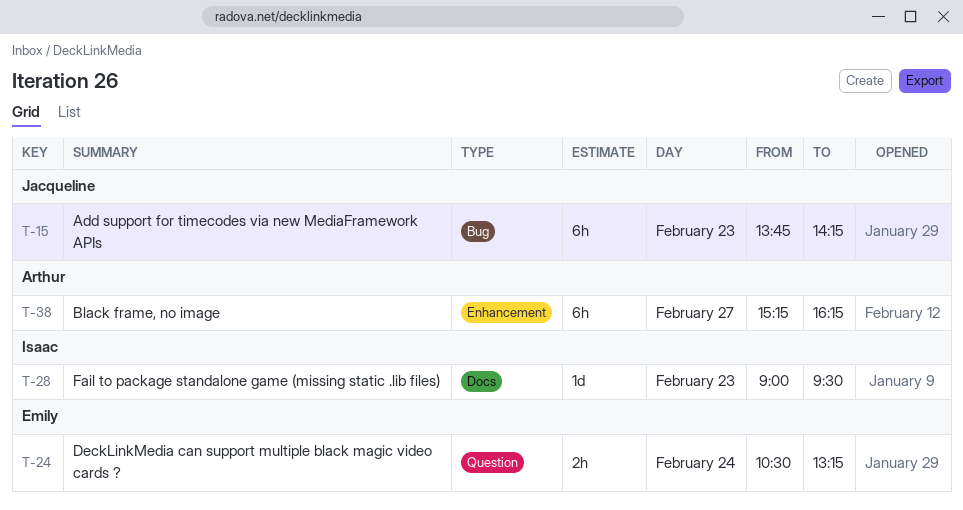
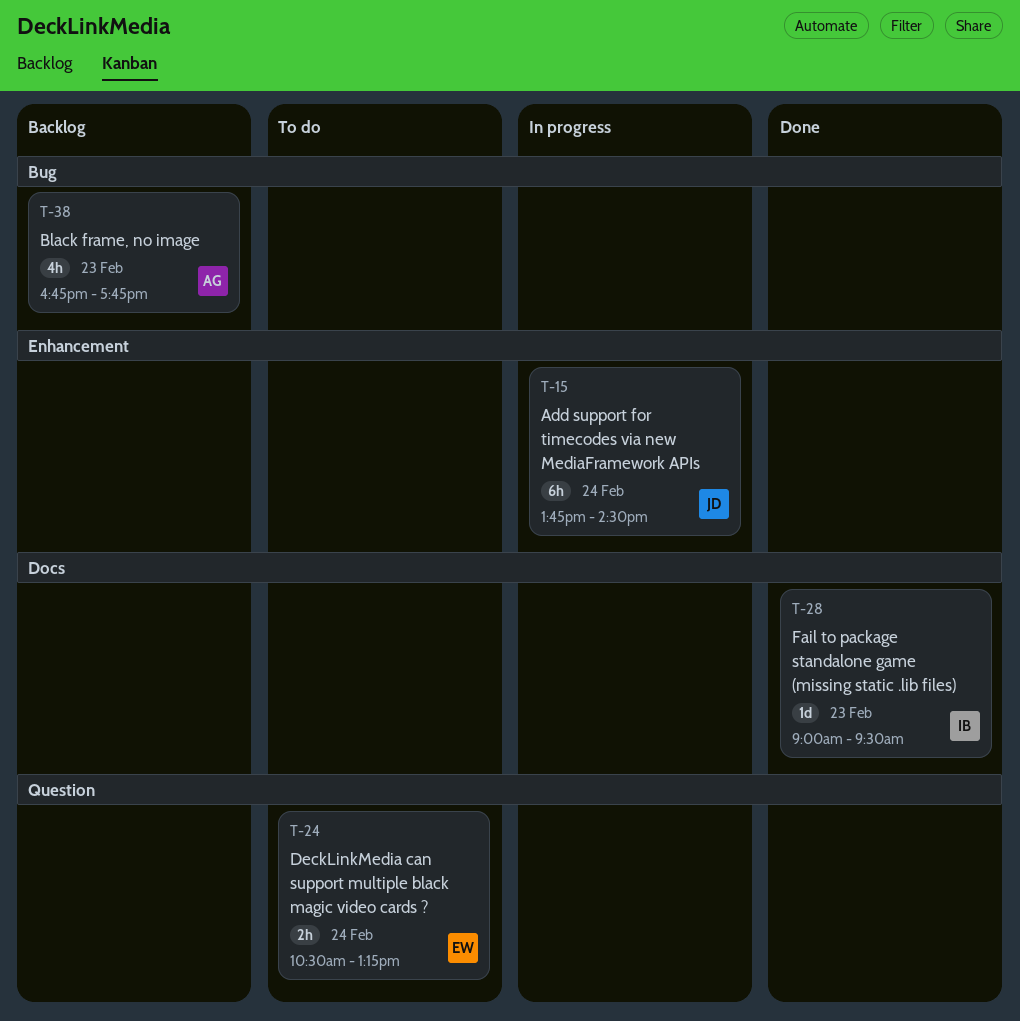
T-15, label: Bug -> Enhancement
T-15, day: Feb 23 -> Feb 24
T-15, ends: 14:15 -> 14:30
T-38, label: Enhancement -> Bug
T-38, estimate: 6h -> 4h
T-38, day: Feb 27 -> Feb 23
T-38, begins: 15:15 -> 16:45
T-38, ends: 16:15 -> 17:45

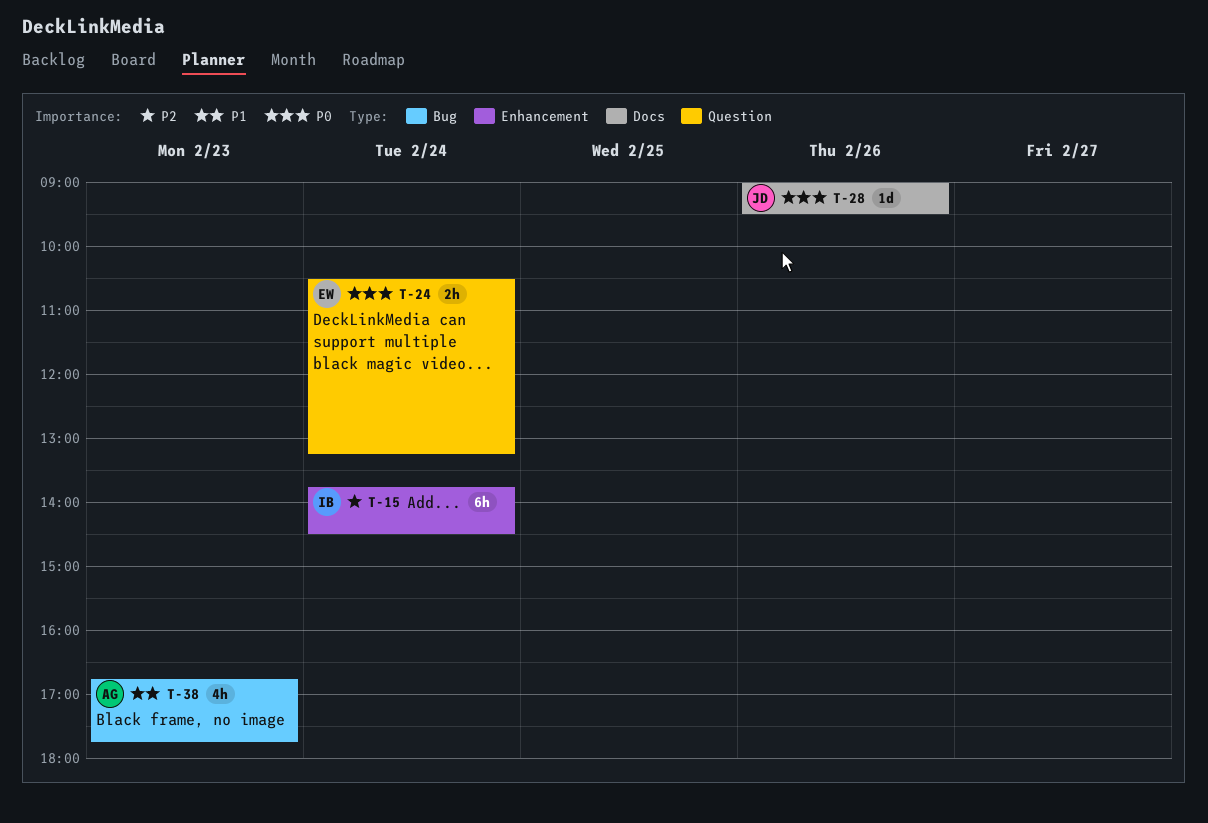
T-15, owner: JD -> IB
T-28, owner: IB -> JD
T-28, day: Feb 23 -> Feb 26

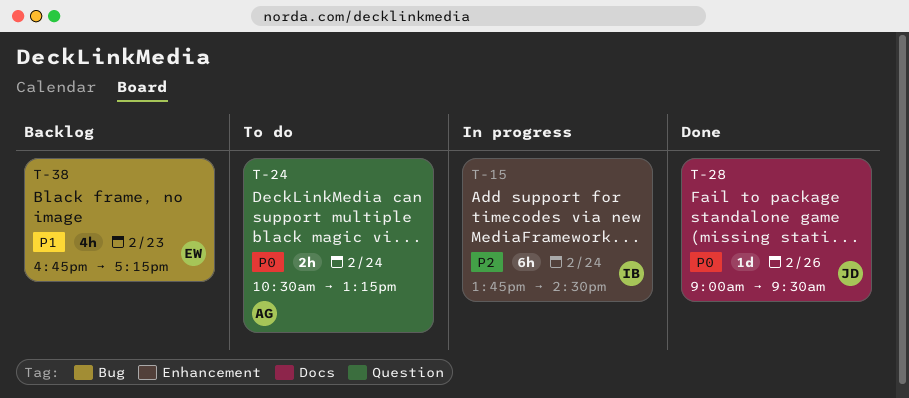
T-24, owner: EW -> AG
T-38, owner: AG -> EW
T-38, ends: 17:45 -> 17:15

